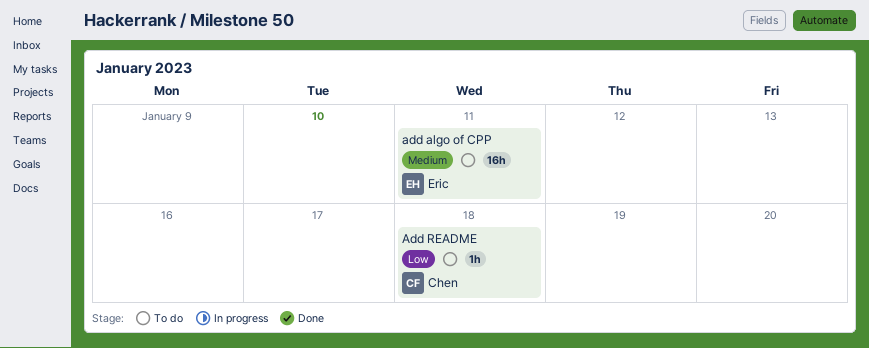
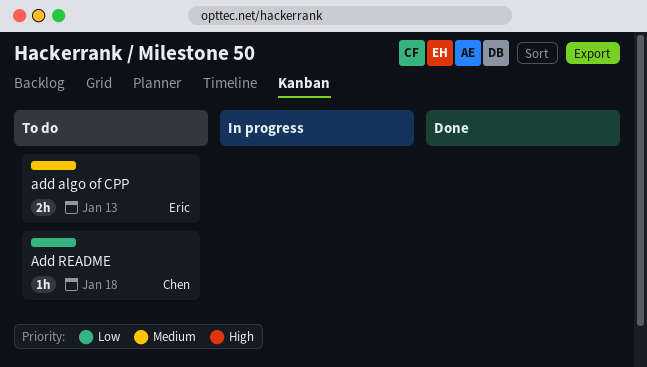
add algo of CPP, estimate: 16h -> 2h
add algo of CPP, due: Jan 11 -> Jan 13

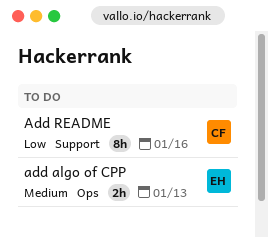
Add README, estimate: 1h -> 8h
Add README, due: Jan 18 -> Jan 16

